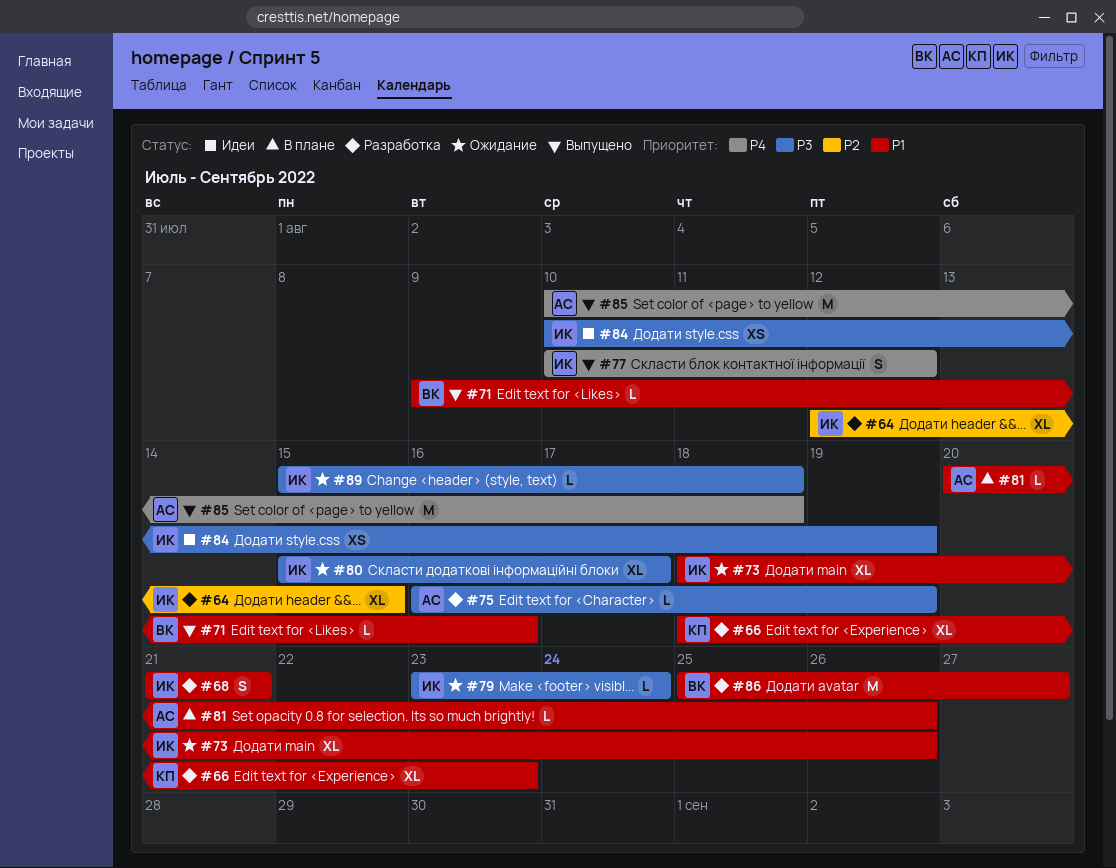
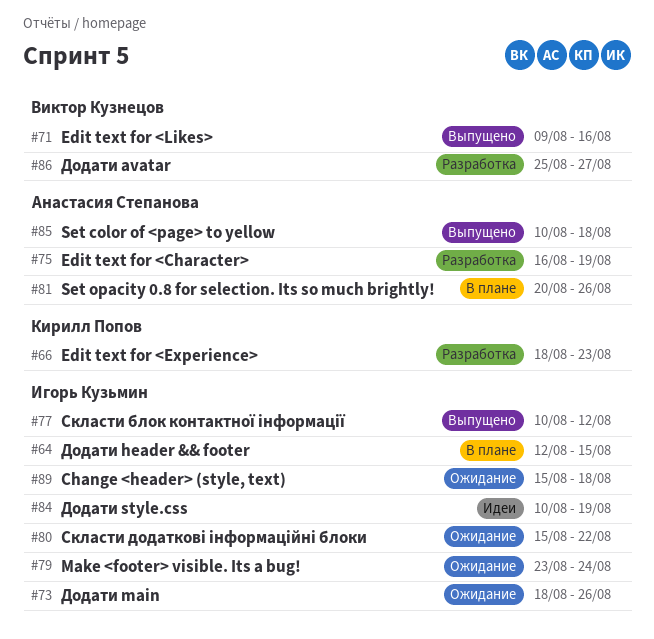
#64, status: Разработка -> В плане
#68: present -> none
#80, due: Aug 17 -> Aug 22

